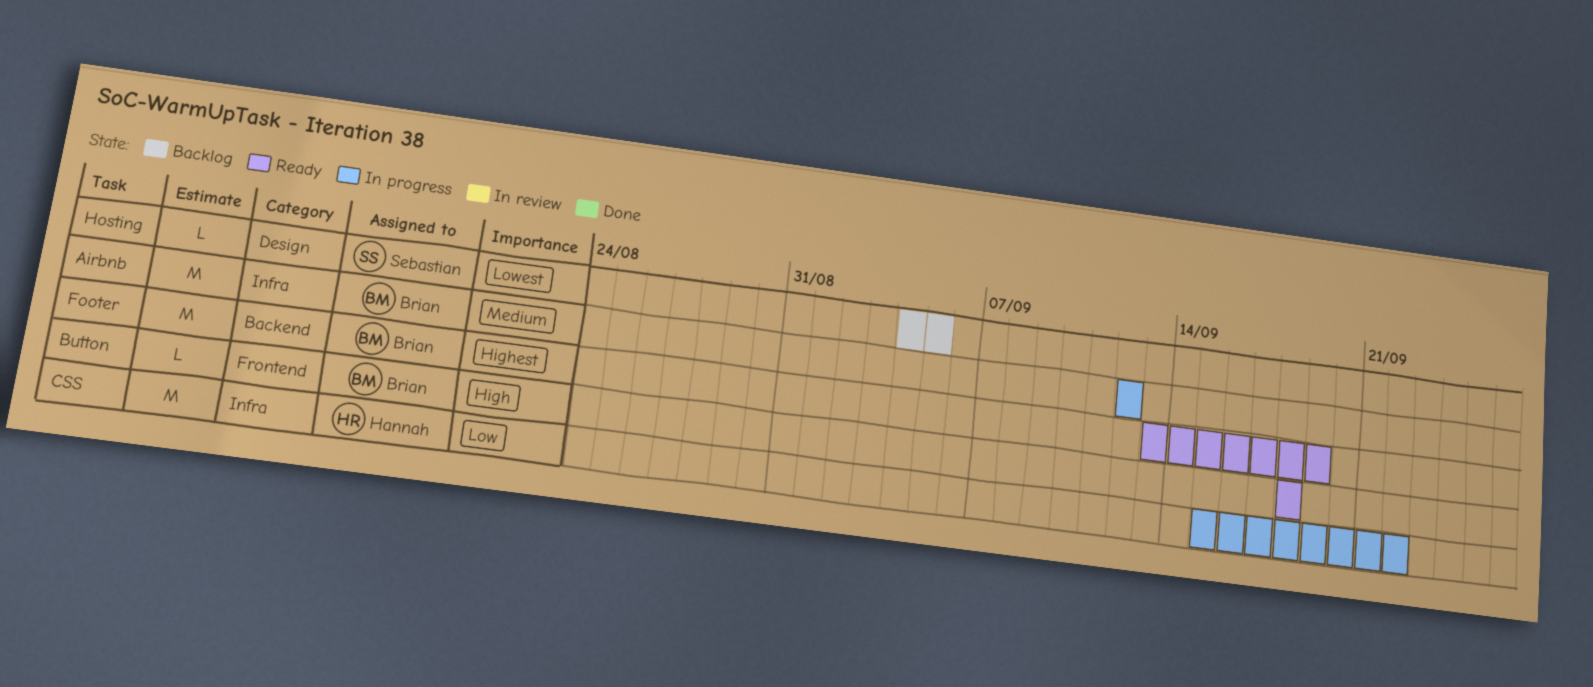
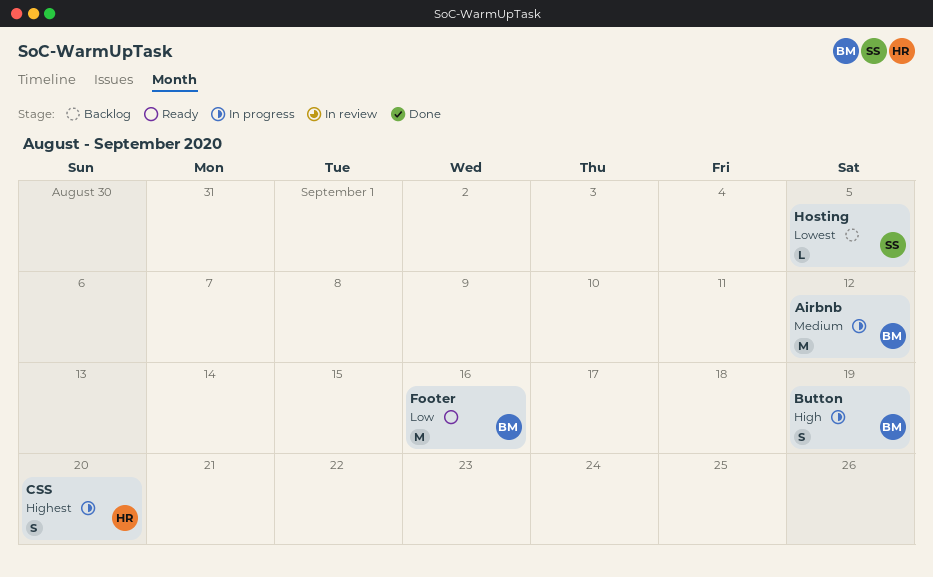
Button, status: Ready -> In progress
Button, estimate: L -> S
Button, due: Sep 18 -> Sep 19
CSS, priority: Low -> Highest
CSS, estimate: M -> S
CSS, due: Sep 22 -> Sep 20
Footer, priority: Highest -> Low
Footer, due: Sep 19 -> Sep 16

